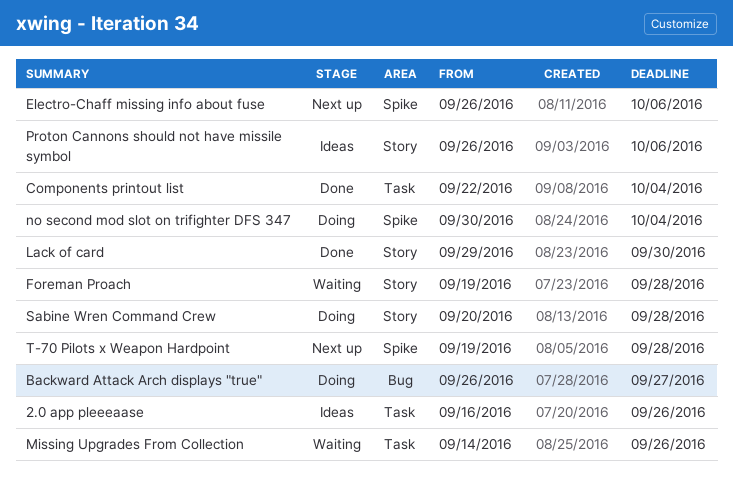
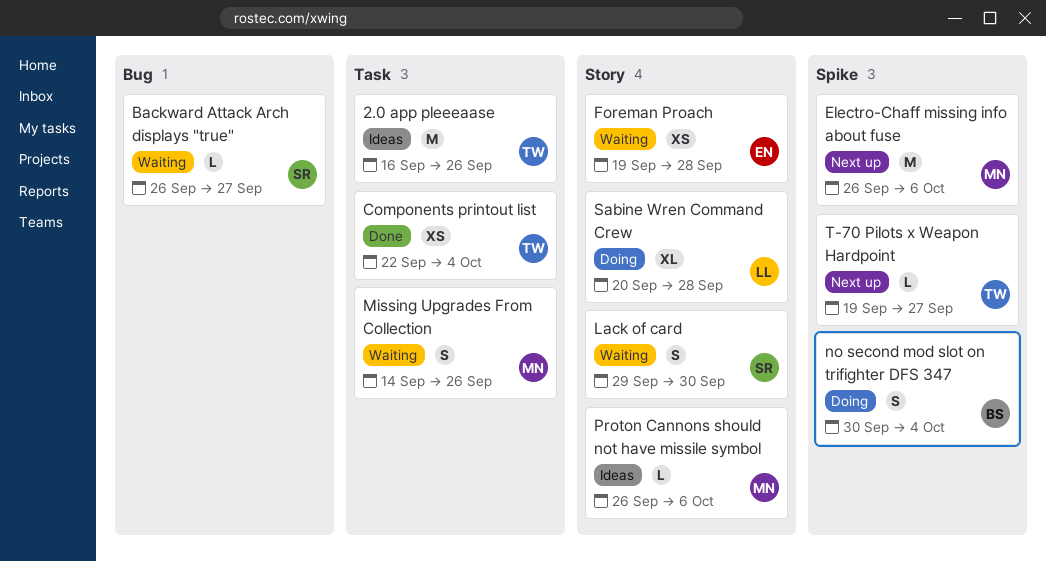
Backward Attack Arch displays "true", status: Doing -> Waiting
Lack of card, status: Done -> Waiting
T-70 Pilots x Weapon Hardpoint, due: Sep 28 -> Sep 27

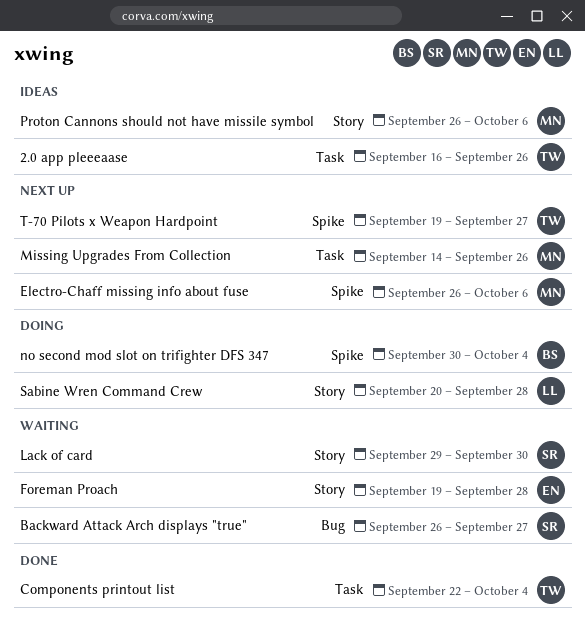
Missing Upgrades From Collection, status: Waiting -> Next up

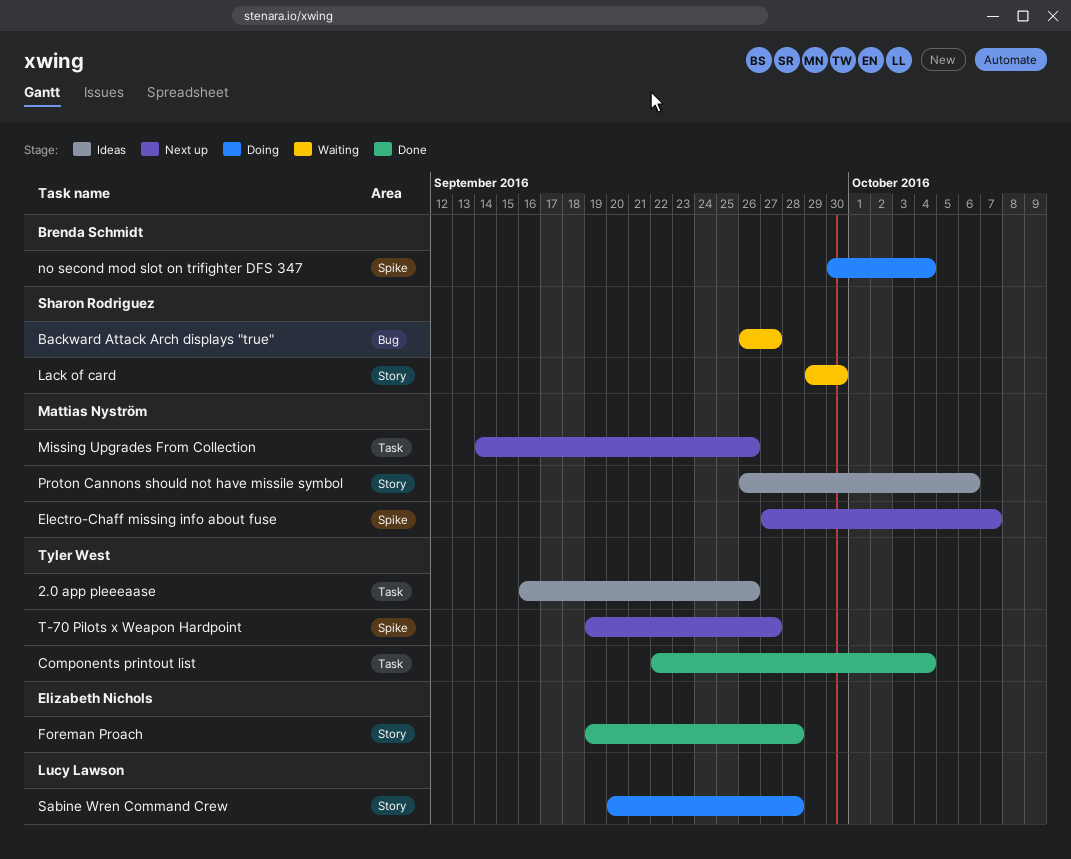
Electro-Chaff missing info about fuse, start: Sep 26 -> Sep 27
Electro-Chaff missing info about fuse, due: Oct 6 -> Oct 7
Foreman Proach, status: Waiting -> Done

